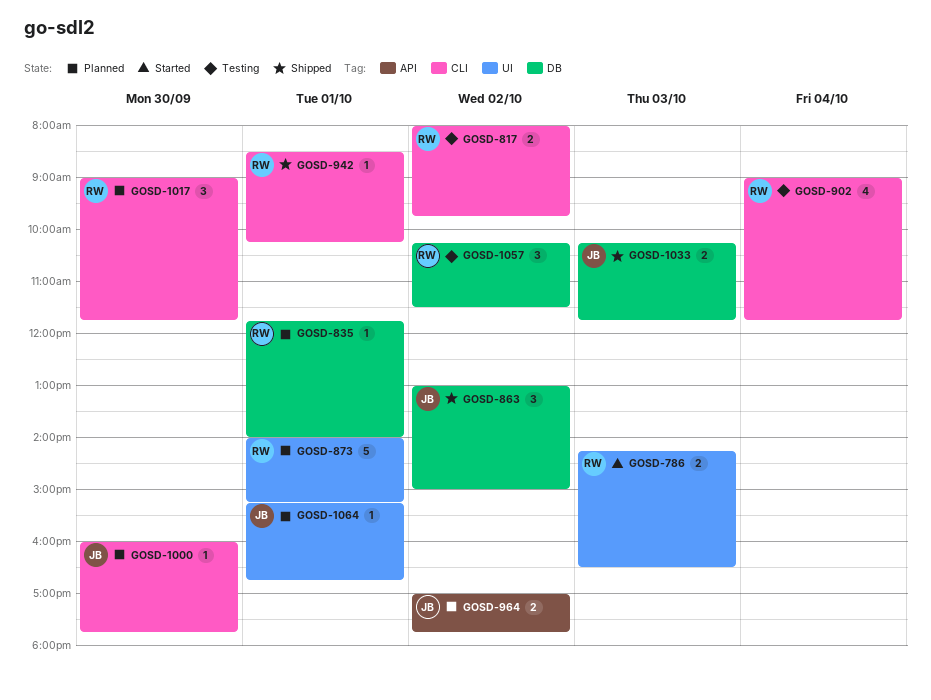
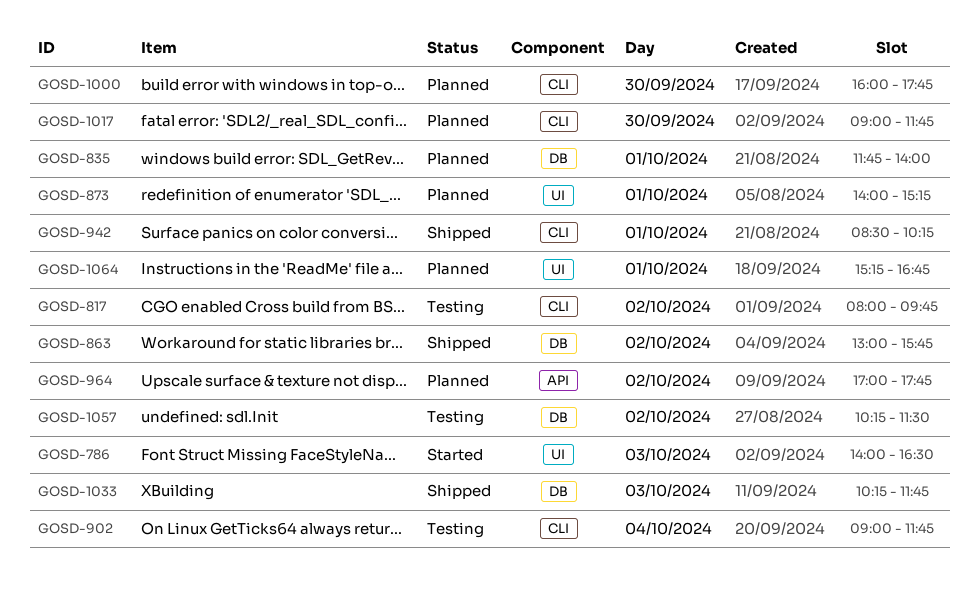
GOSD-786, begins: 14:15 -> 14:00
GOSD-863, ends: 15:00 -> 15:45

